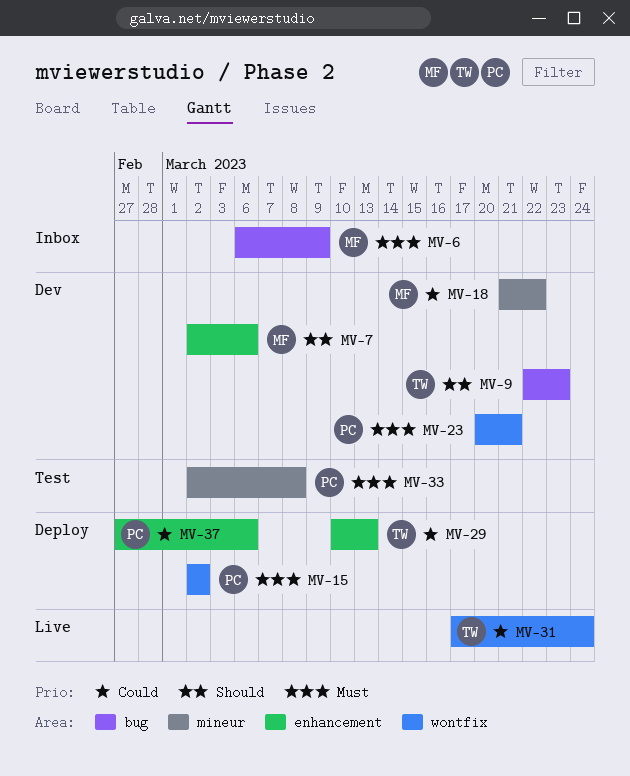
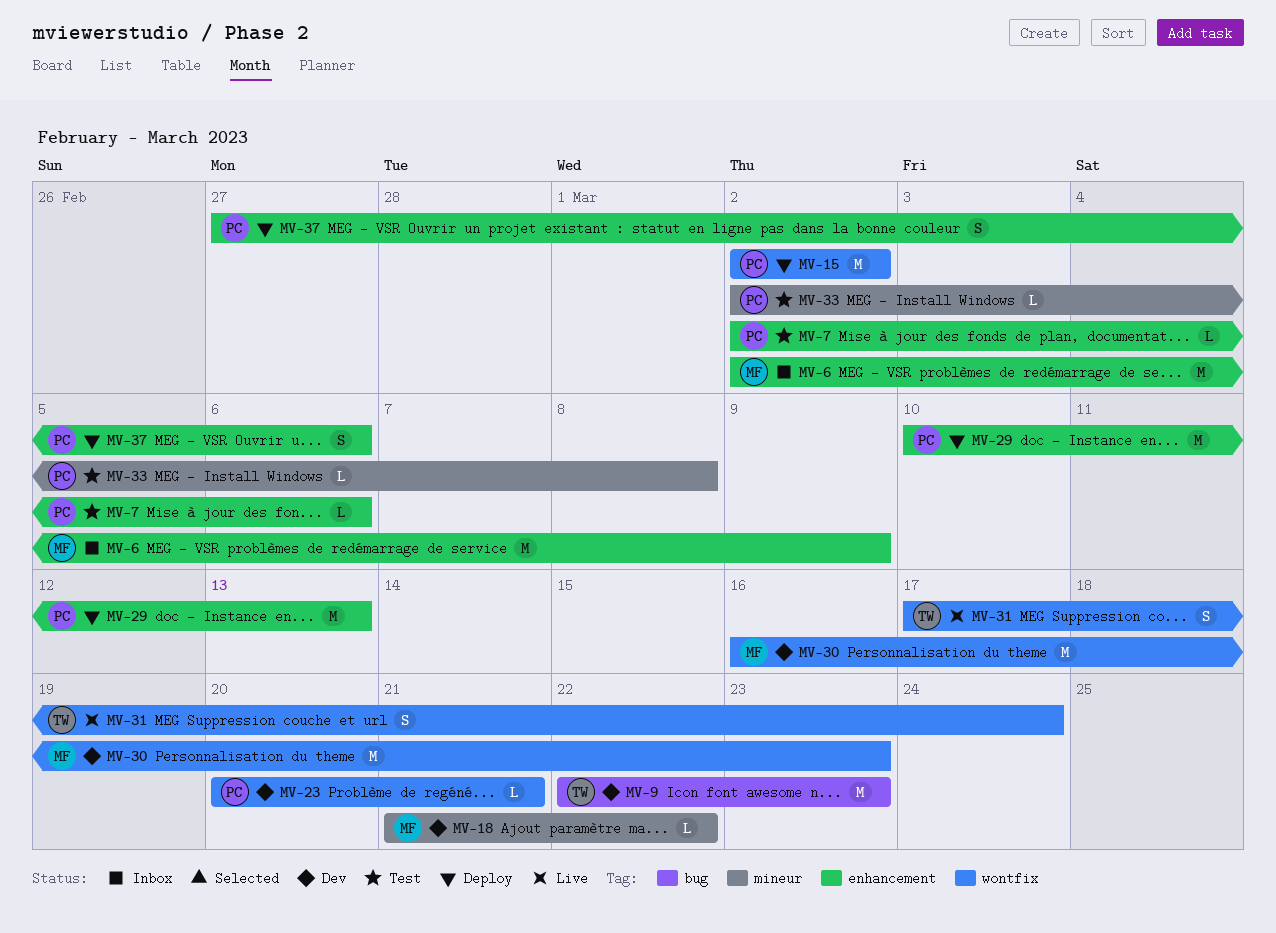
MV-6, label: bug -> enhancement
MV-6, start: Mar 6 -> Mar 2
MV-7, status: Dev -> Test
MV-7, owner: MF -> PC
MV-29, owner: TW -> PC
MV-30: none -> present

